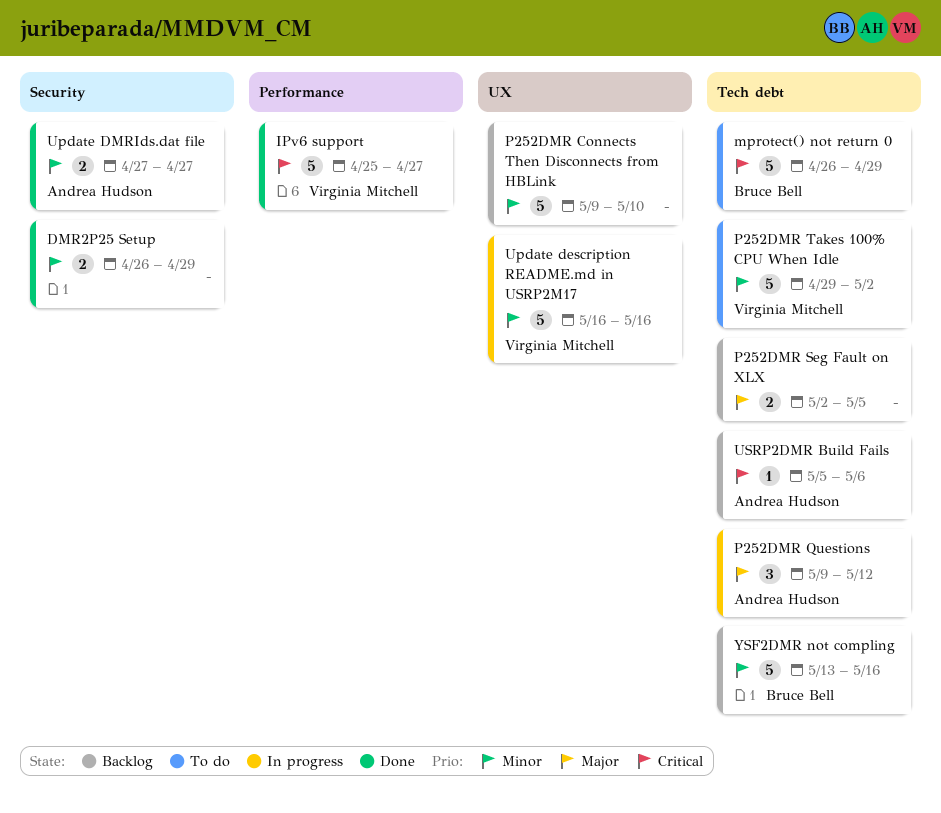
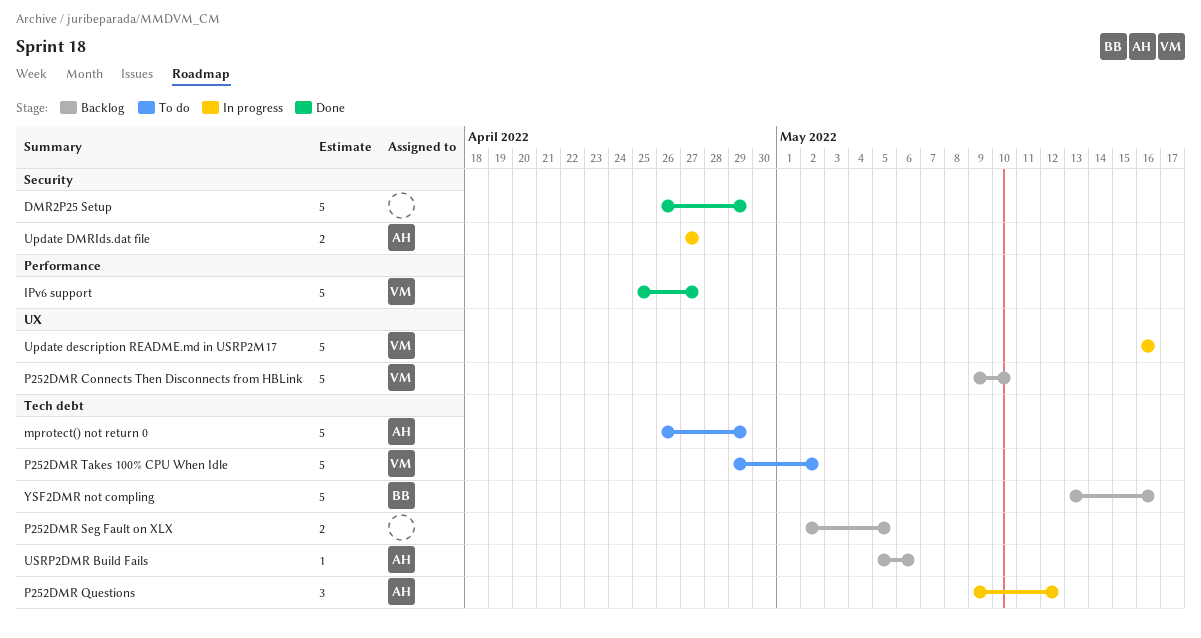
DMR2P25 Setup, estimate: 2 -> 5
mprotect() not return 0, owner: Bruce Bell -> Andrea Hudson
P252DMR Connects Then Disconnects from HBLink, owner: none -> Virginia Mitchell
Update DMRIds.dat file, status: Done -> In progress

